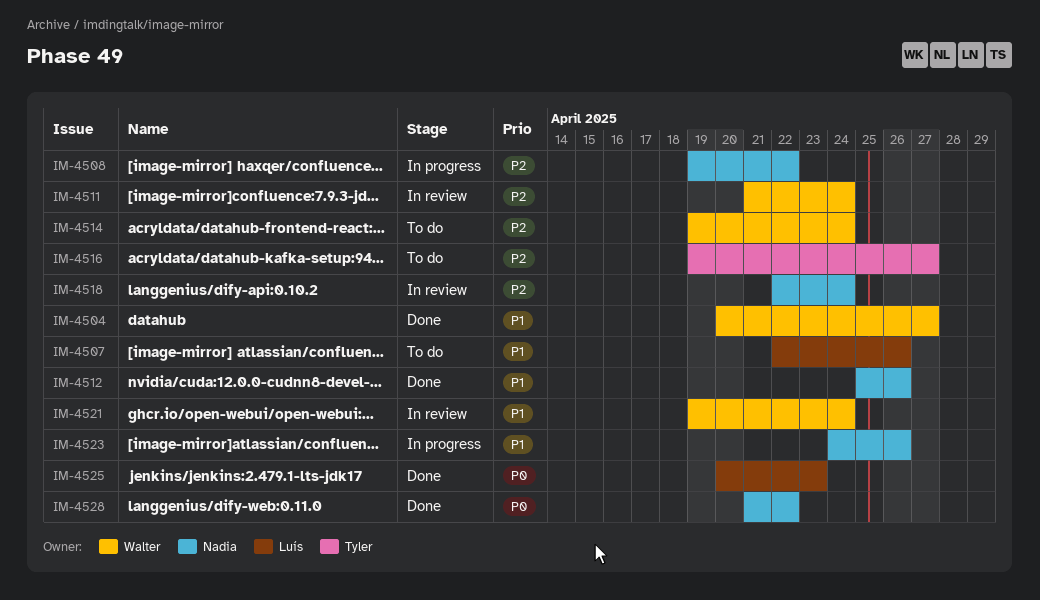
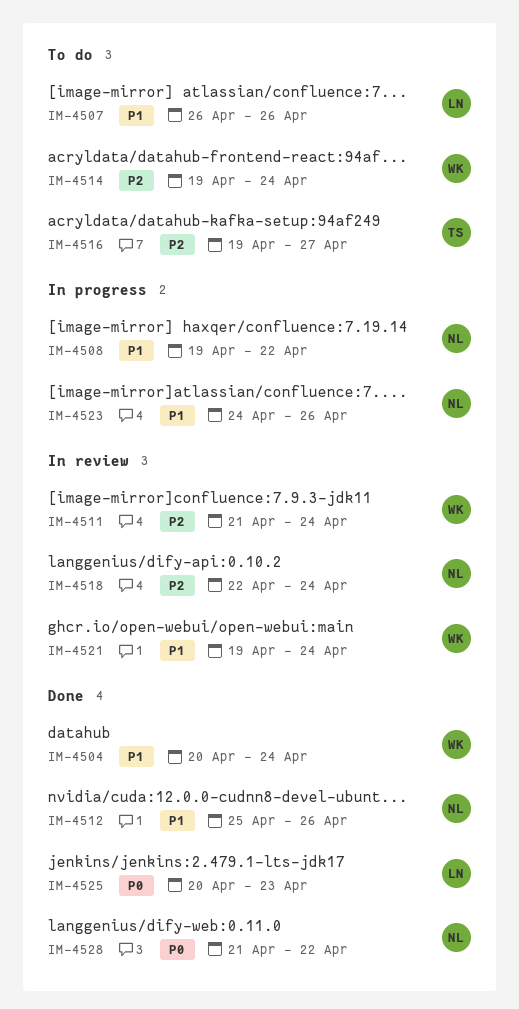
IM-4504, due: Apr 27 -> Apr 24
IM-4507, start: Apr 22 -> Apr 26
IM-4508, priority: P2 -> P1

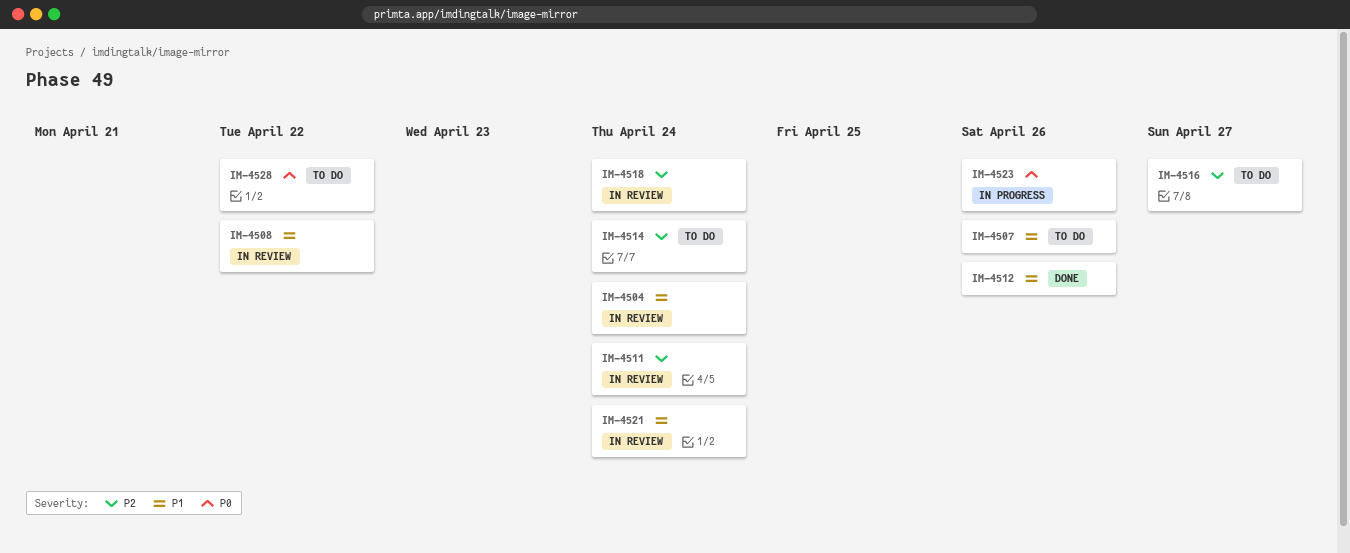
IM-4504, status: Done -> In review
IM-4508, status: In progress -> In review
IM-4523, priority: P1 -> P0
IM-4525: present -> none
IM-4528, status: Done -> To do

